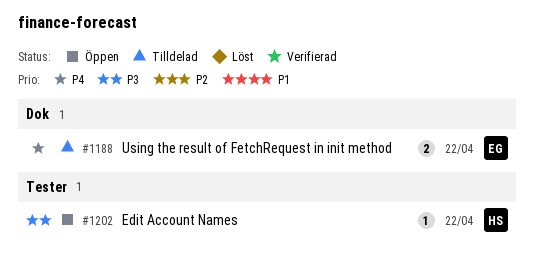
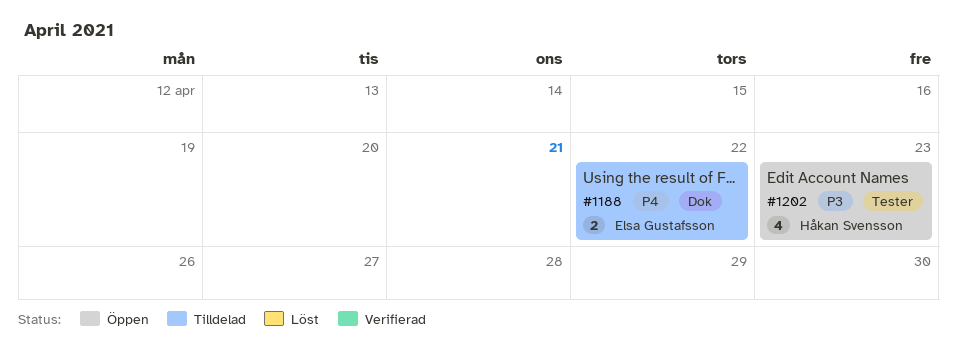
#1202, estimate: 1 -> 4
#1202, due: Apr 22 -> Apr 23

